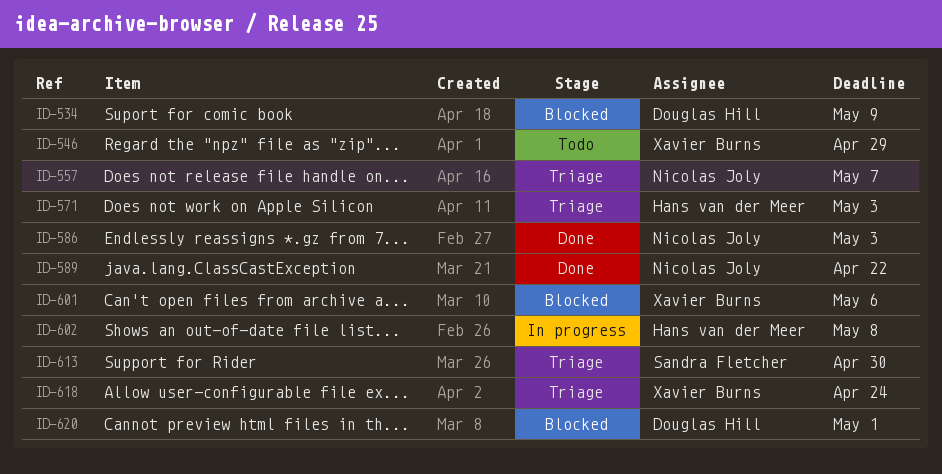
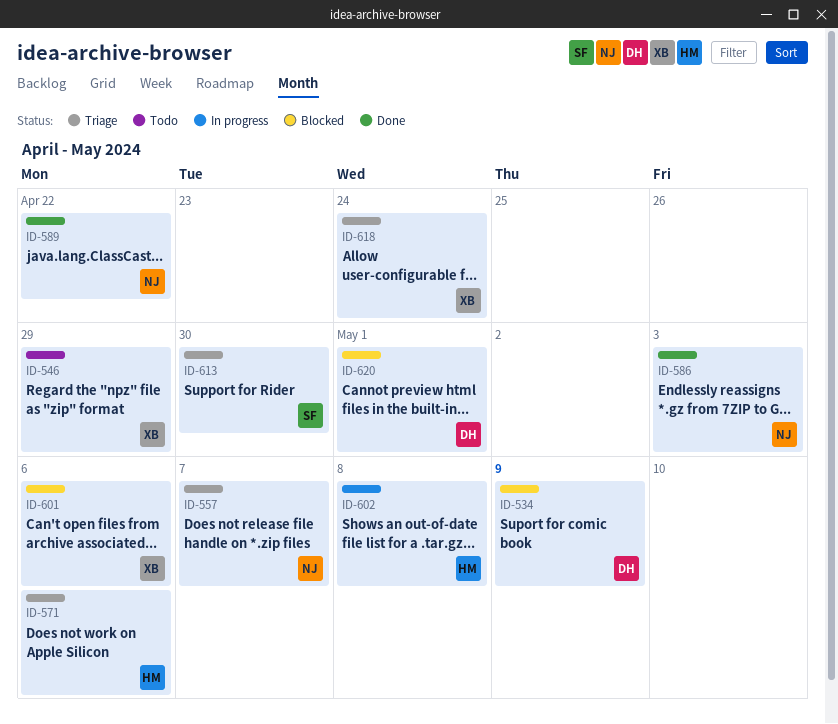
ID-571, due: May 3 -> May 6

